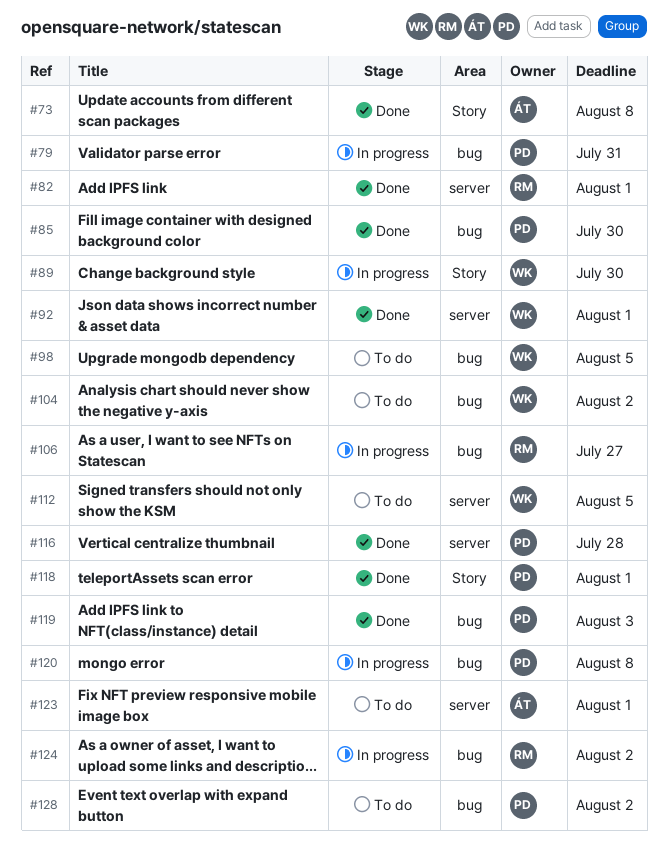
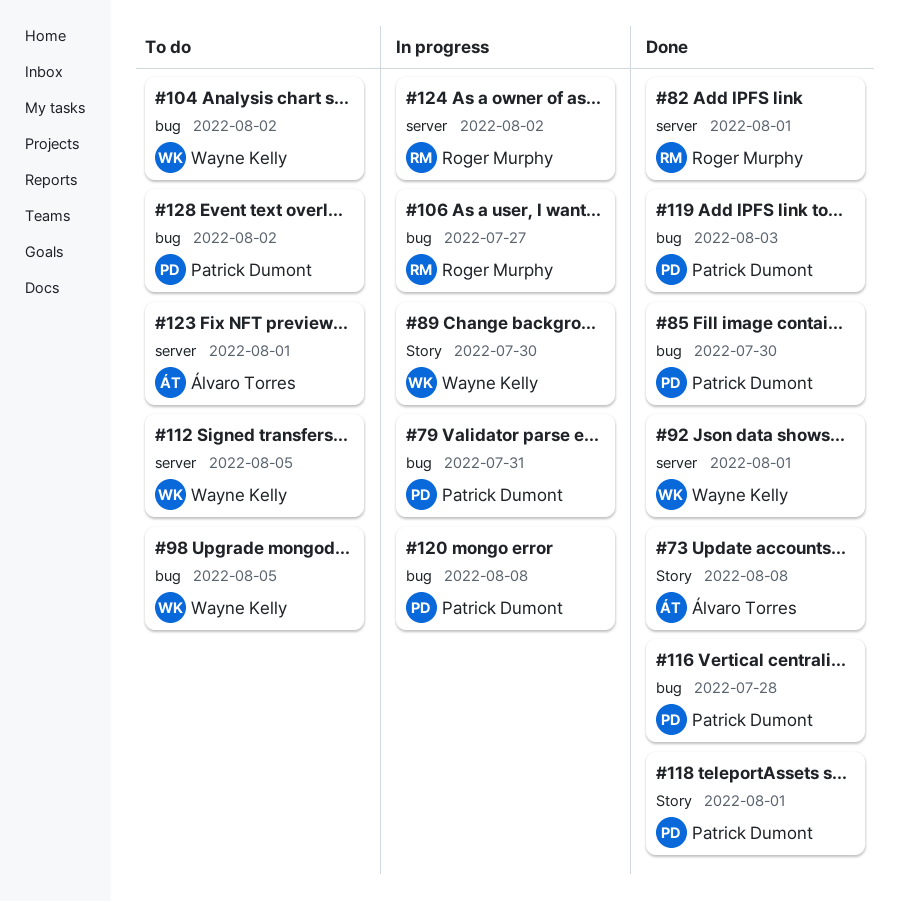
#116, label: server -> bug
#124, label: bug -> server

